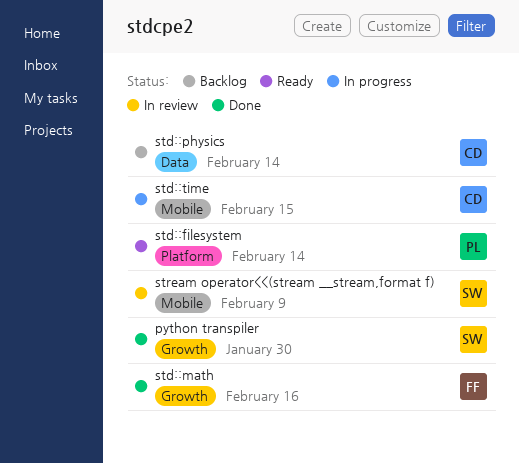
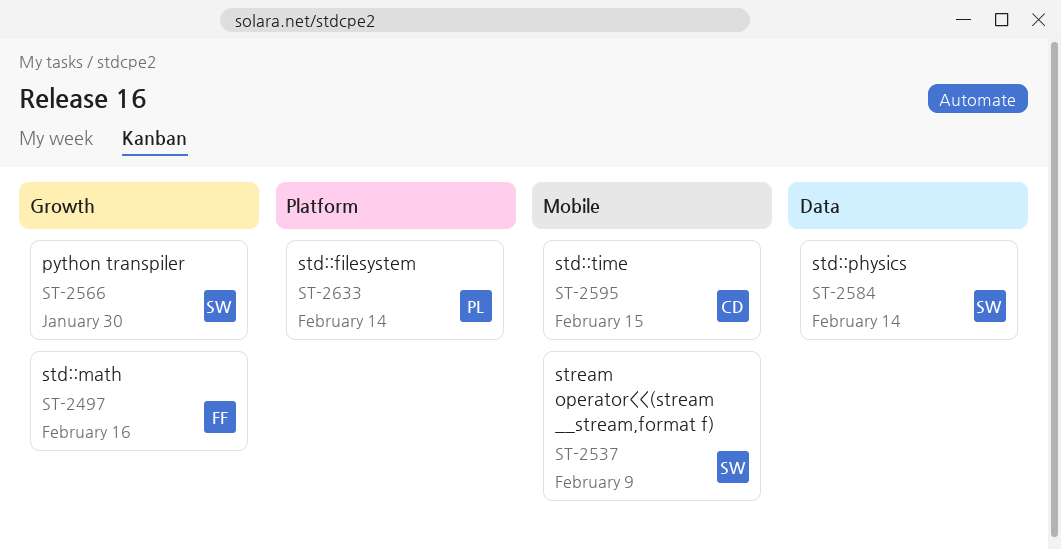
std::physics, owner: CD -> SW

